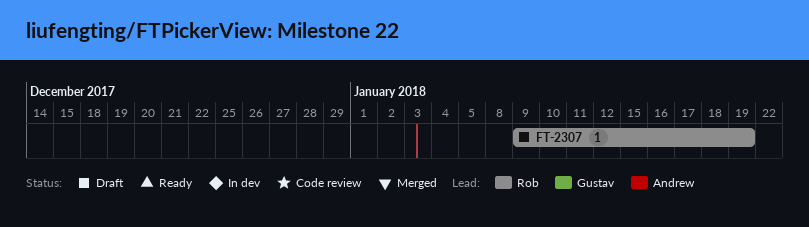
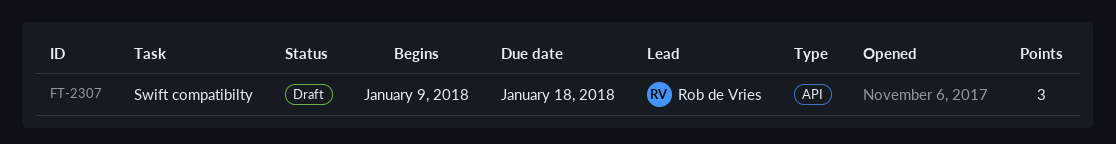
FT-2307, estimate: 1 -> 3
FT-2307, due: Jan 19 -> Jan 18

